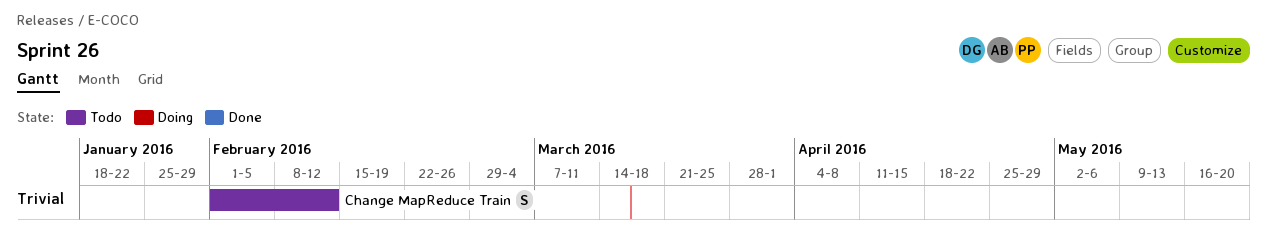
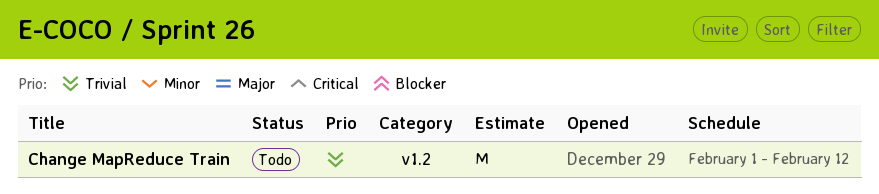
Change MapReduce Train, estimate: S -> M

